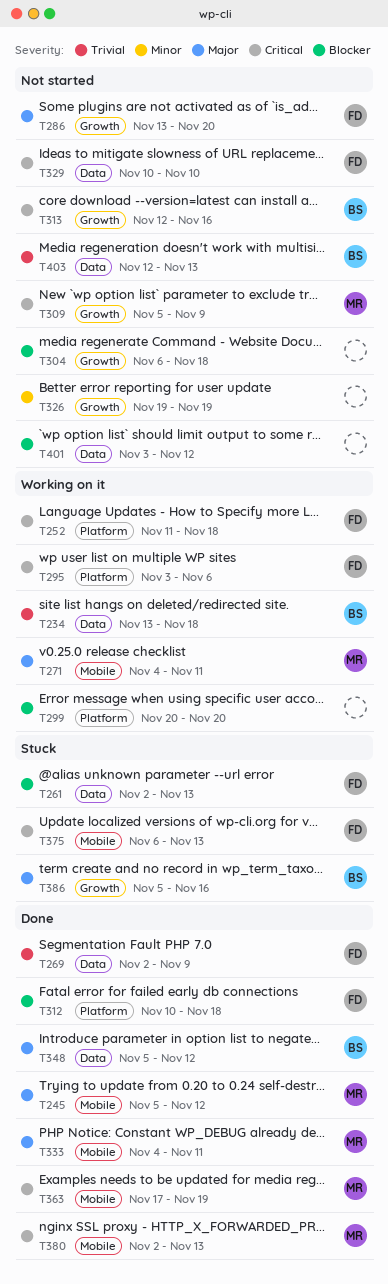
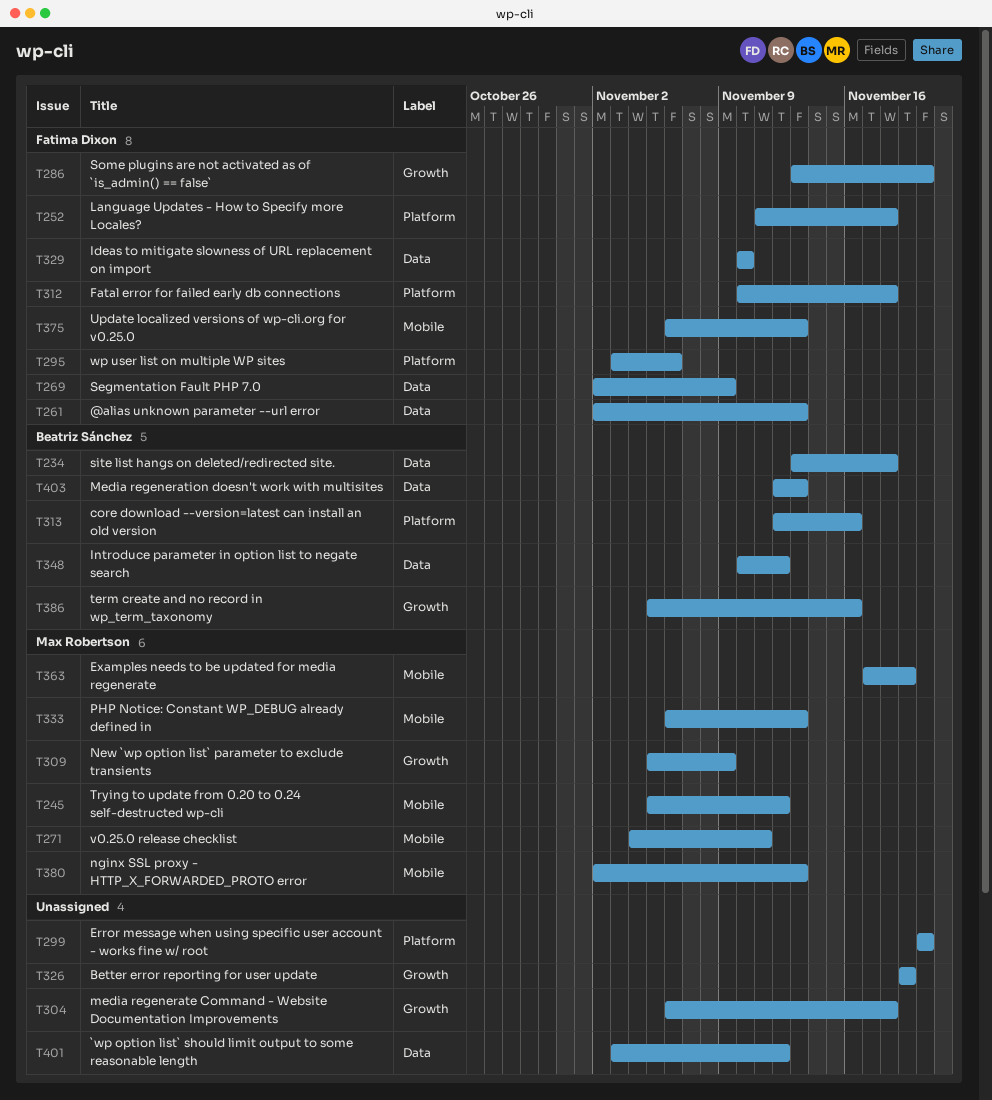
T313, label: Growth -> Platform
T333, start: Nov 4 -> Nov 6
T333, due: Nov 11 -> Nov 13
T348, start: Nov 5 -> Nov 10

